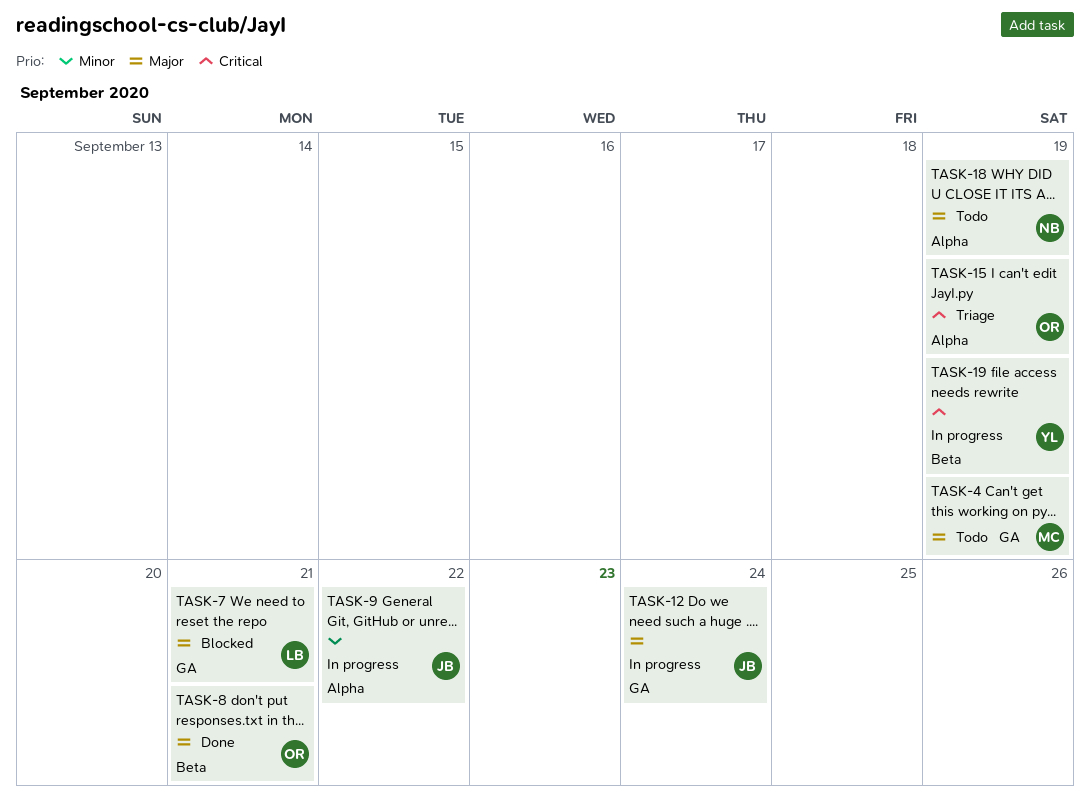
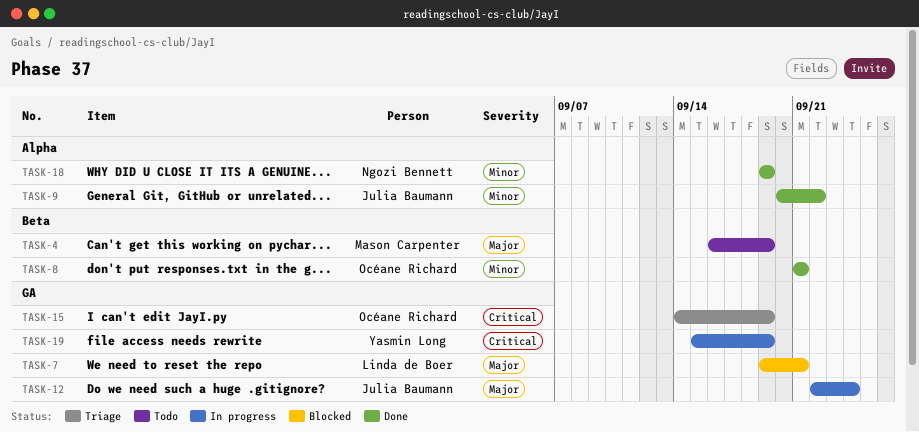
TASK-4, label: GA -> Beta
TASK-8, priority: Major -> Minor
TASK-9, status: In progress -> Done
TASK-15, label: Alpha -> GA
TASK-18, status: Todo -> Done
TASK-18, priority: Major -> Minor
TASK-19, label: Beta -> GA

